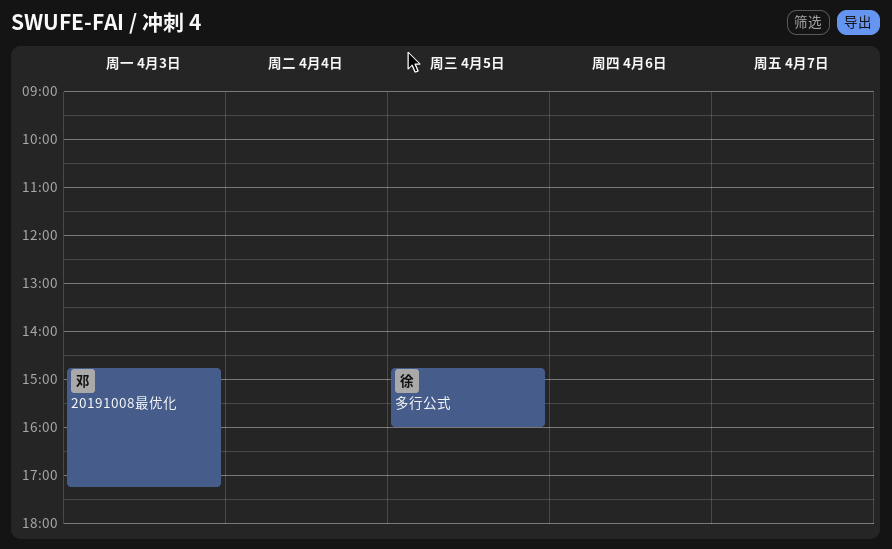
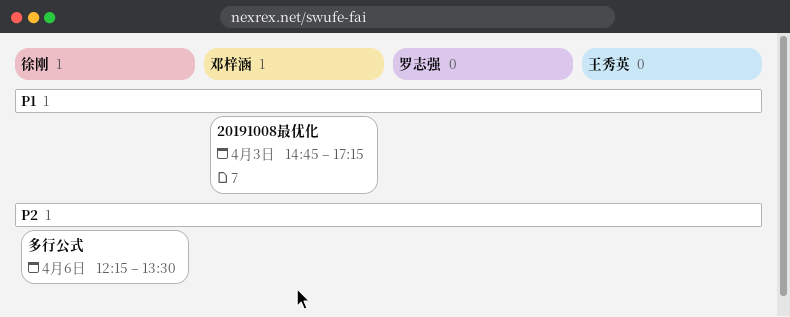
多行公式, day: Apr 5 -> Apr 6
多行公式, begins: 14:45 -> 12:15
多行公式, ends: 16:00 -> 13:30

